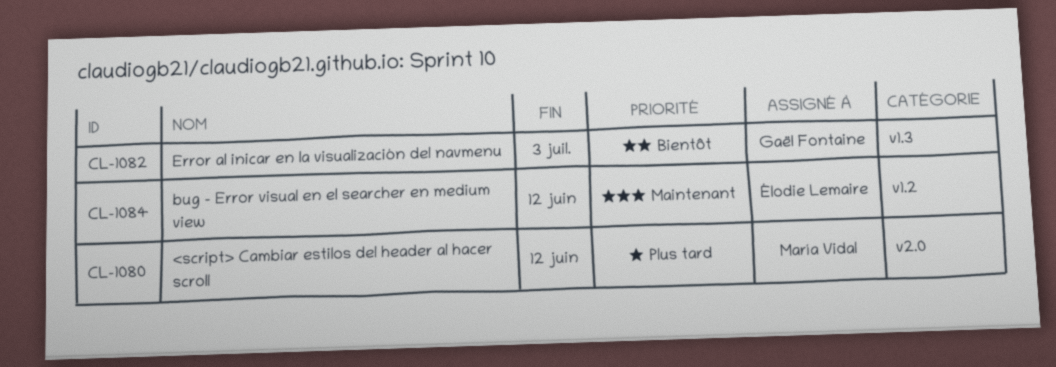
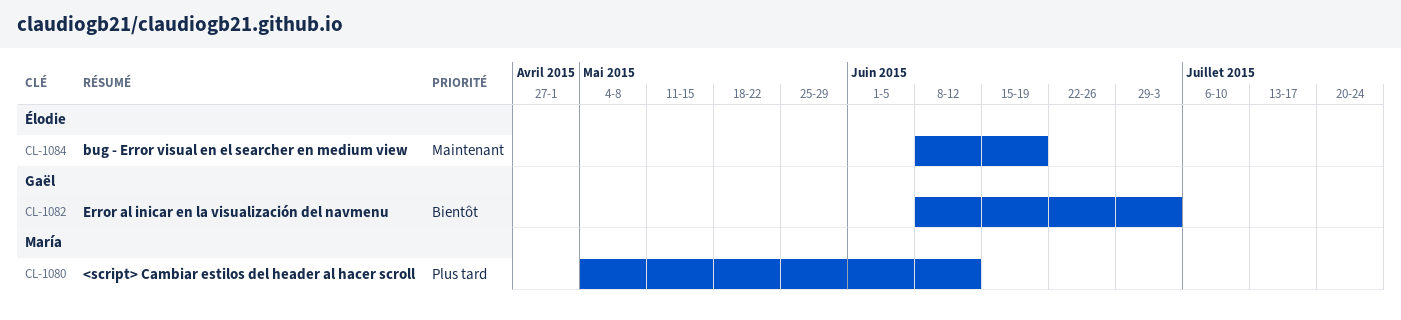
CL-1084, due: Jun 12 -> Jun 19

